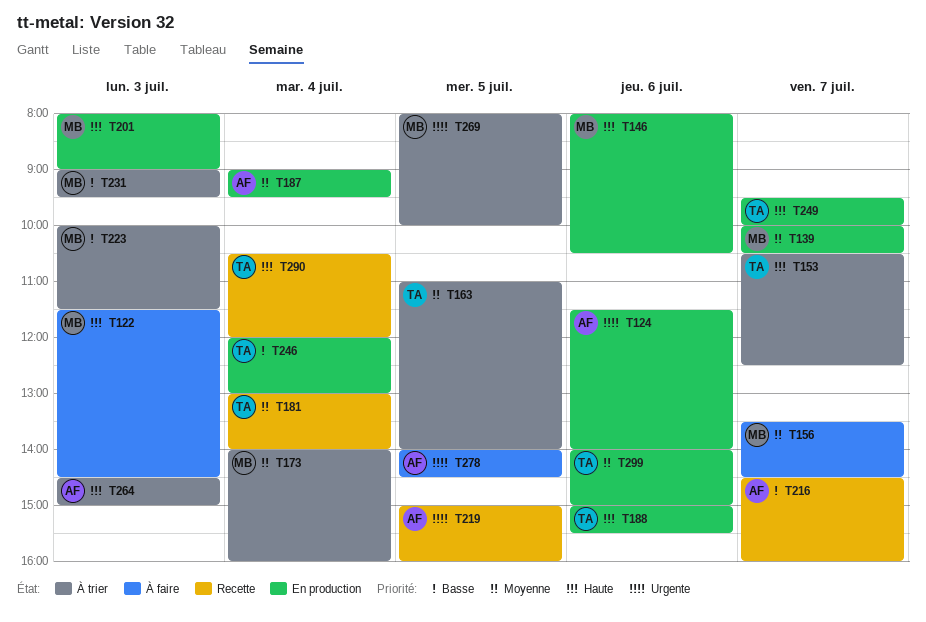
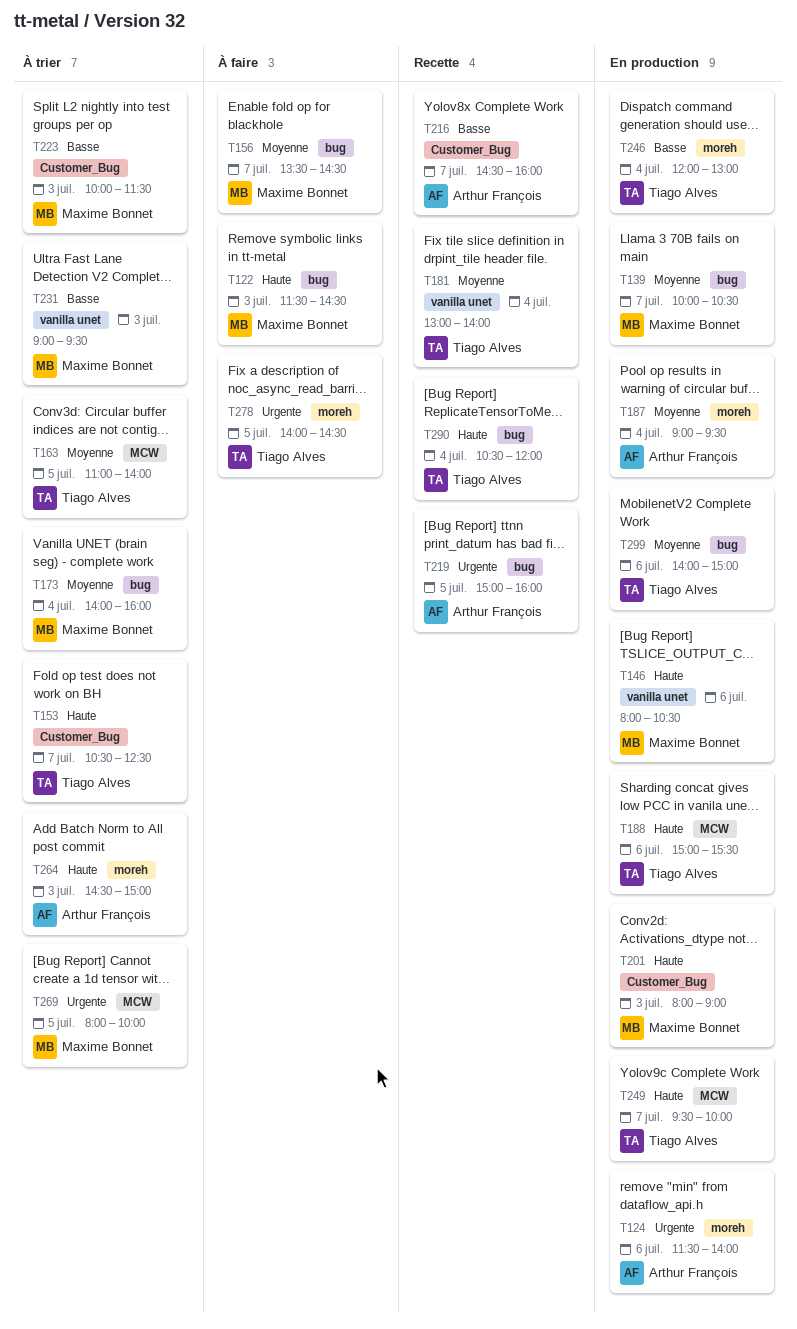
T278, owner: Arthur François -> Tiago Alves

